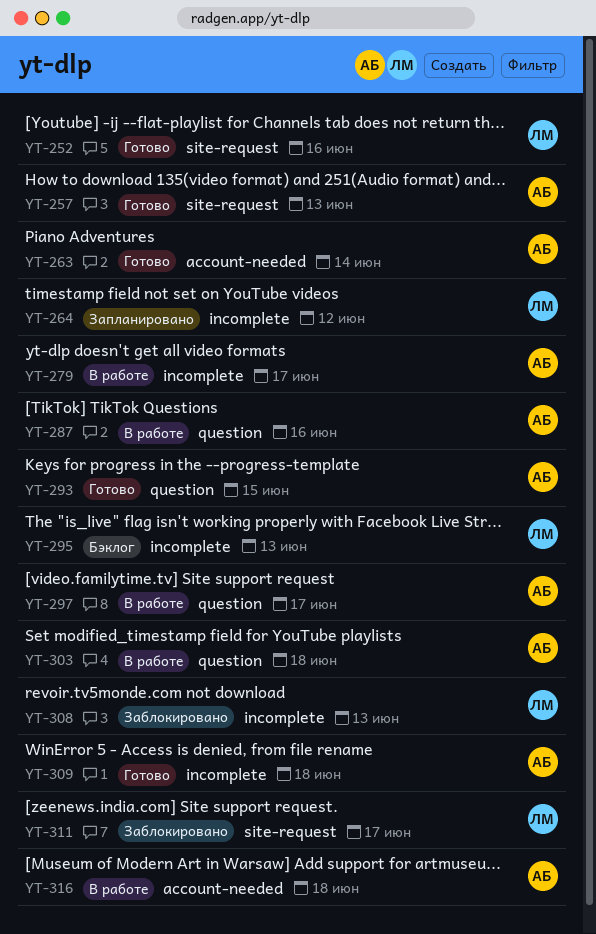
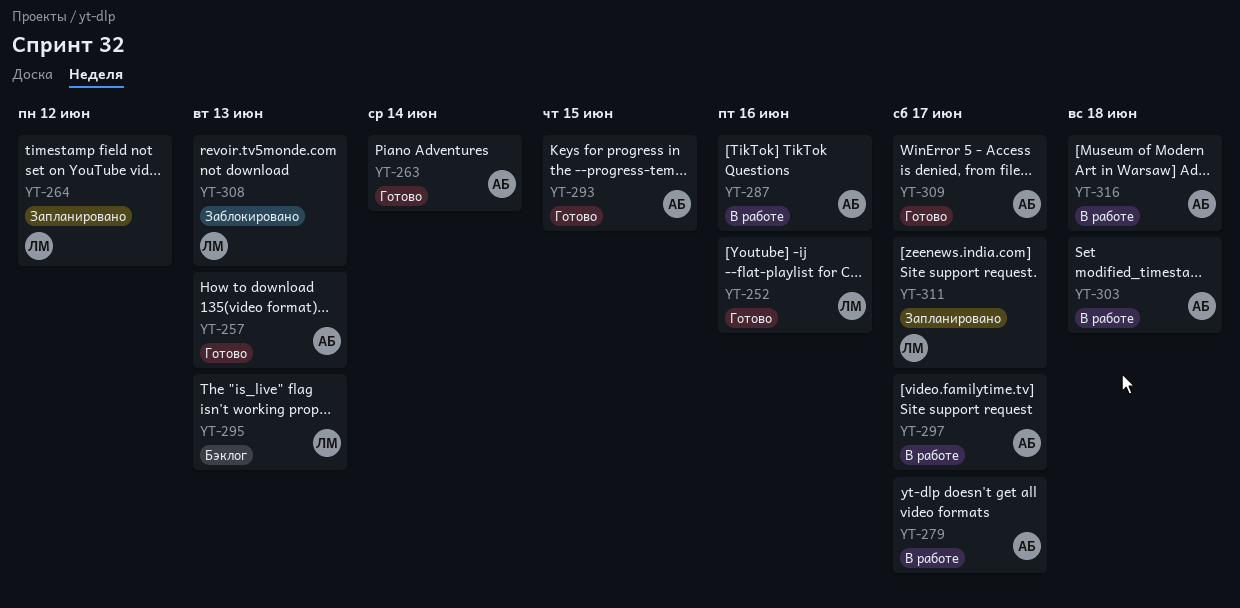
YT-309, due: Jun 18 -> Jun 17
YT-311, status: Заблокировано -> Запланировано

